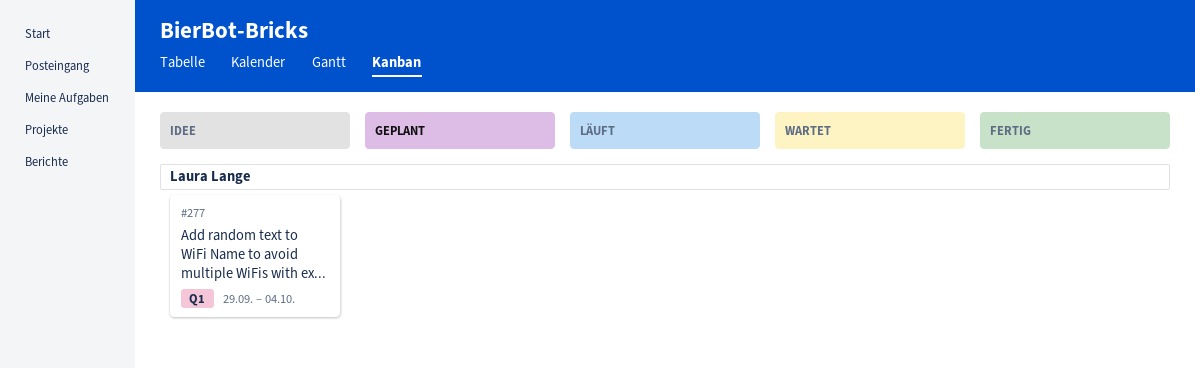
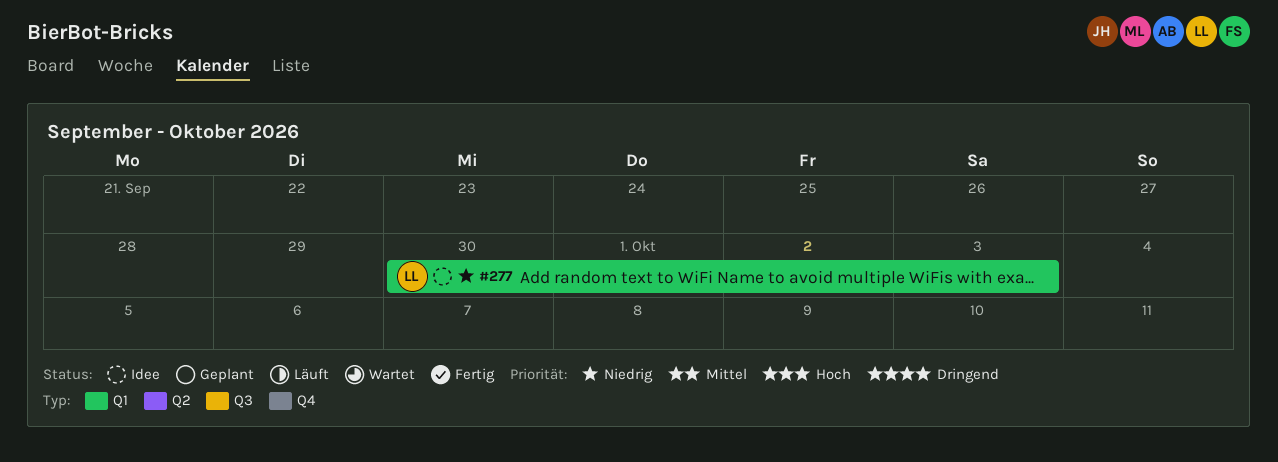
#277, start: Sep 29 -> Sep 30
#277, due: Oct 4 -> Oct 3

